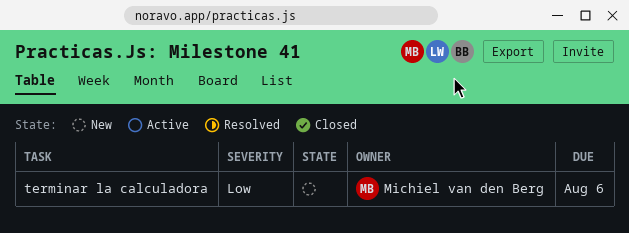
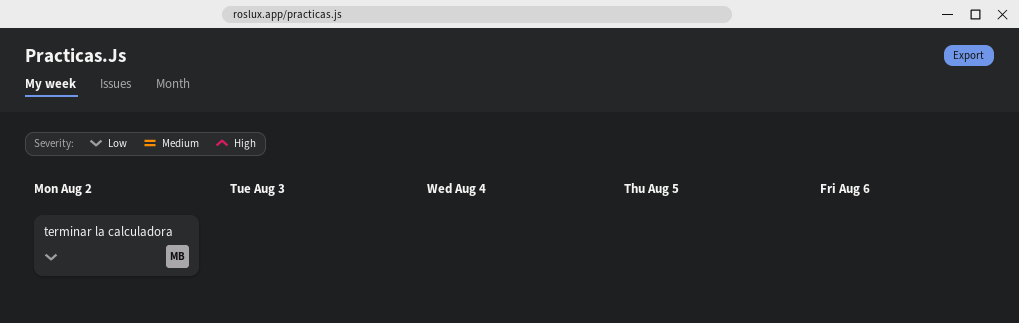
terminar la calculadora, due: Aug 6 -> Aug 2

